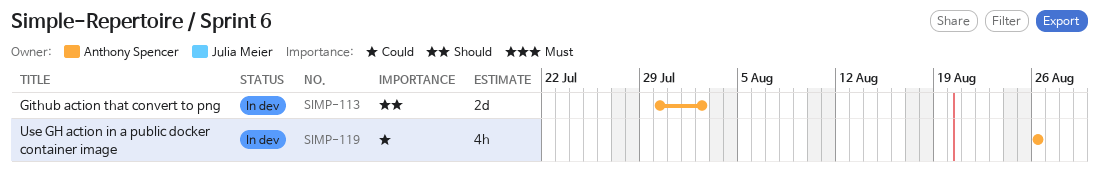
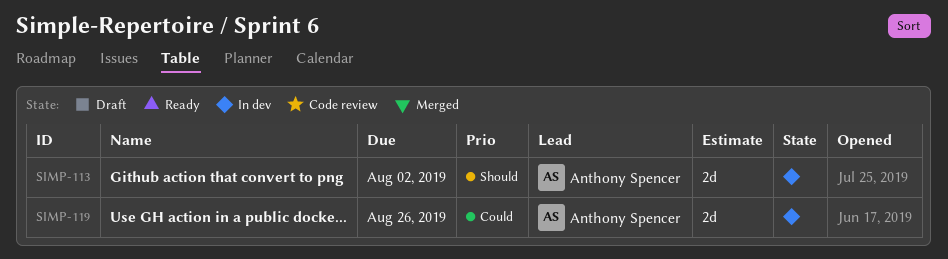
SIMP-119, estimate: 4h -> 2d

